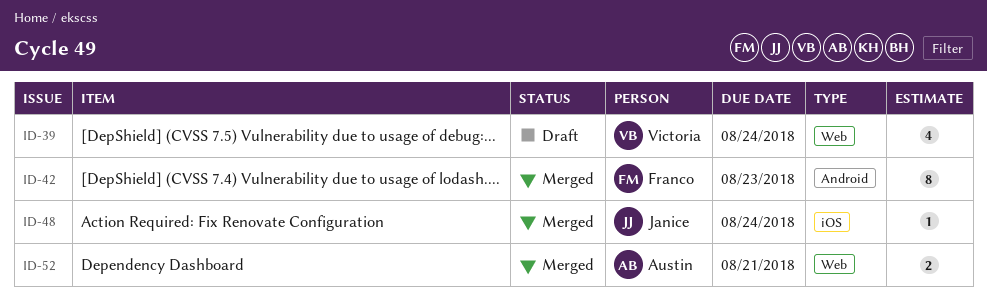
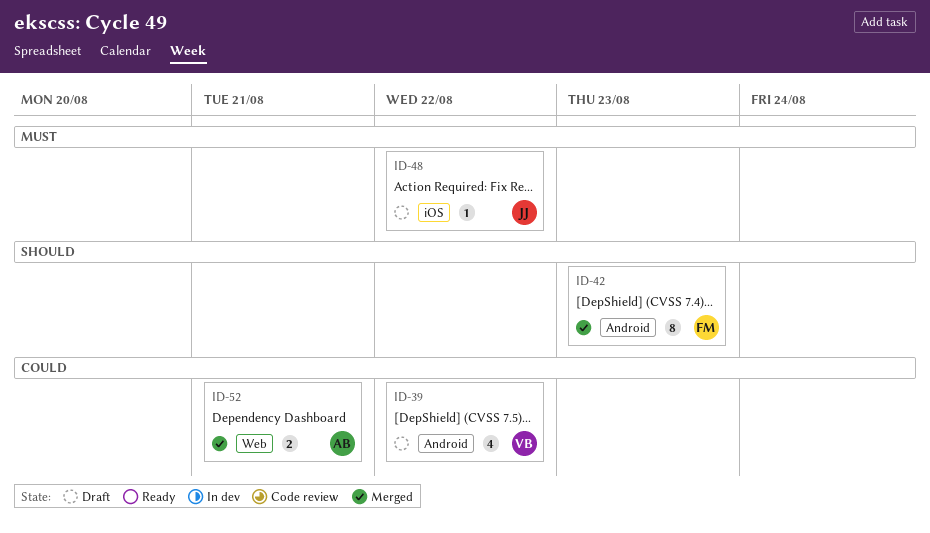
ID-39, label: Web -> Android
ID-39, due: Aug 24 -> Aug 22
ID-48, status: Merged -> Draft
ID-48, due: Aug 24 -> Aug 22

